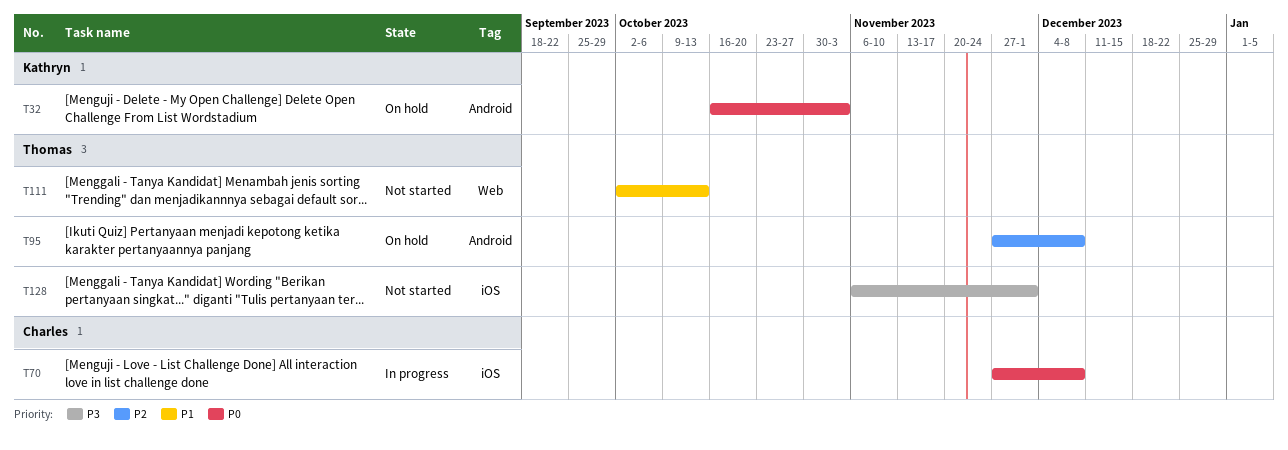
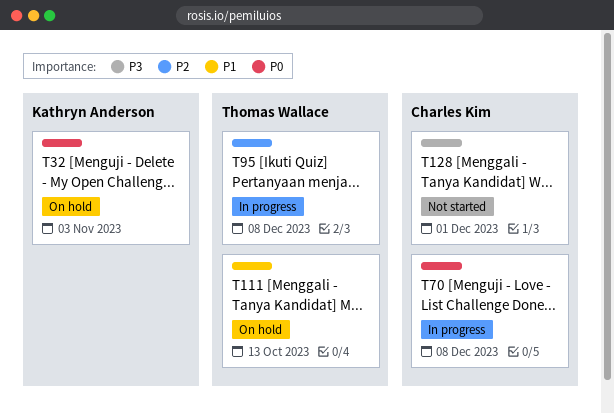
T95, status: On hold -> In progress
T111, status: Not started -> On hold
T128, owner: Thomas Wallace -> Charles Kim

